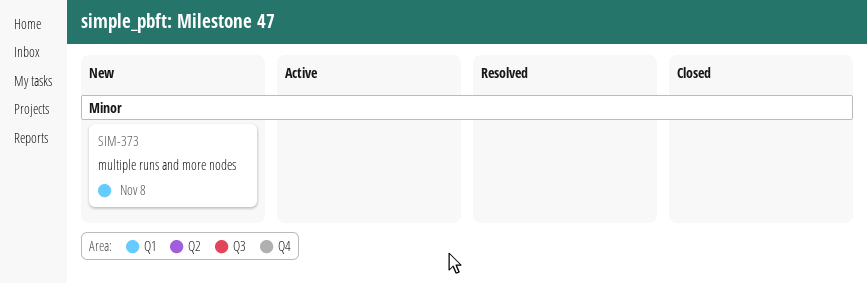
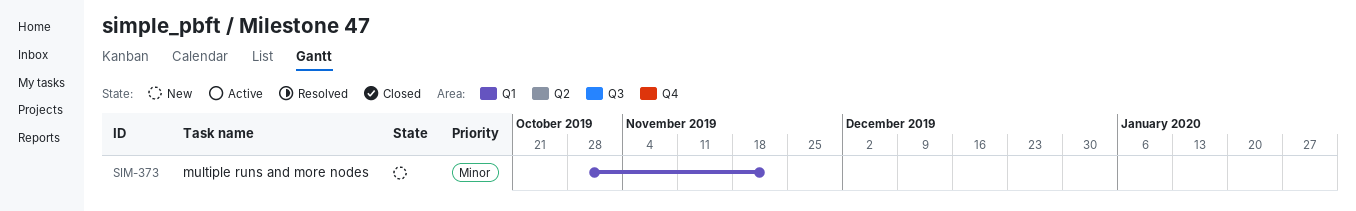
SIM-373, due: Nov 8 -> Nov 22

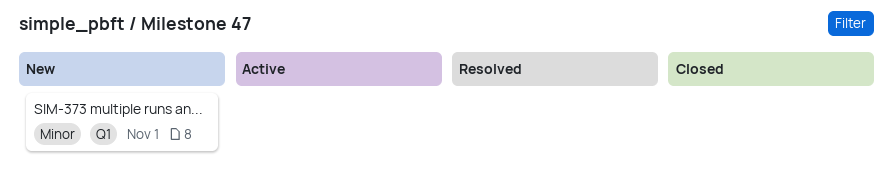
SIM-373, due: Nov 22 -> Nov 1

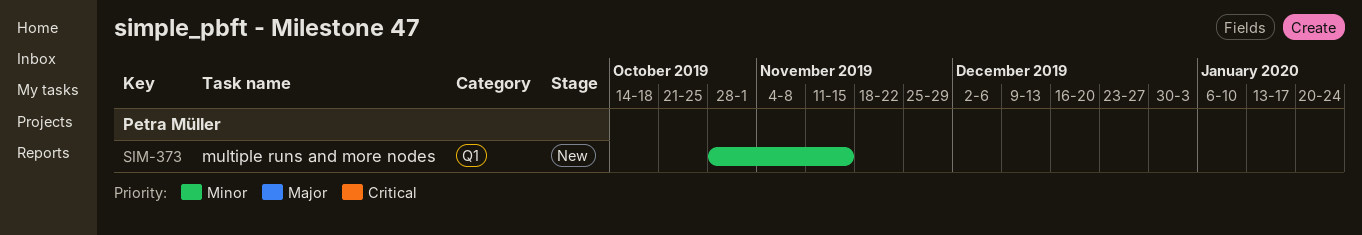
SIM-373, due: Nov 1 -> Nov 15

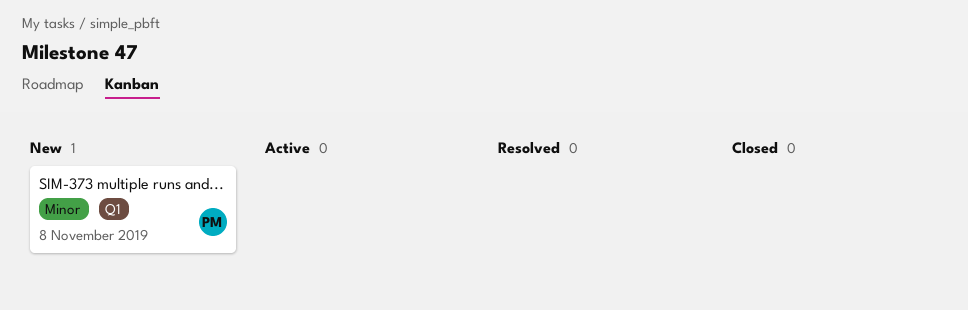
SIM-373, due: Nov 15 -> Nov 8

